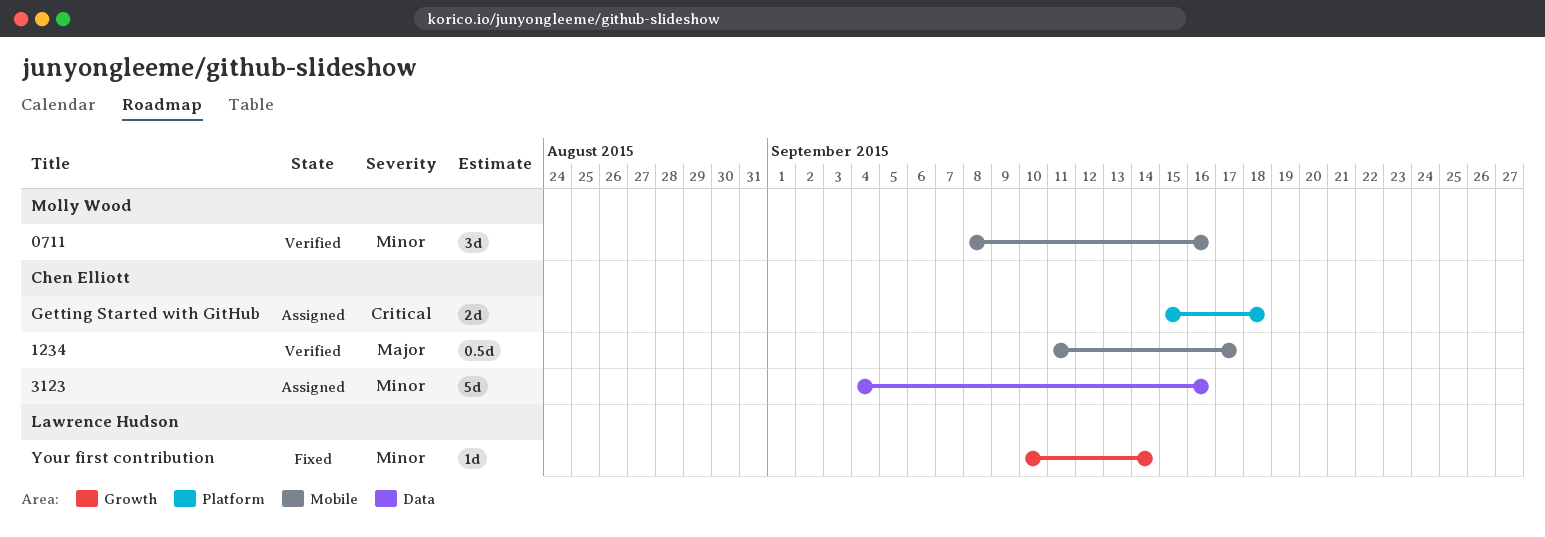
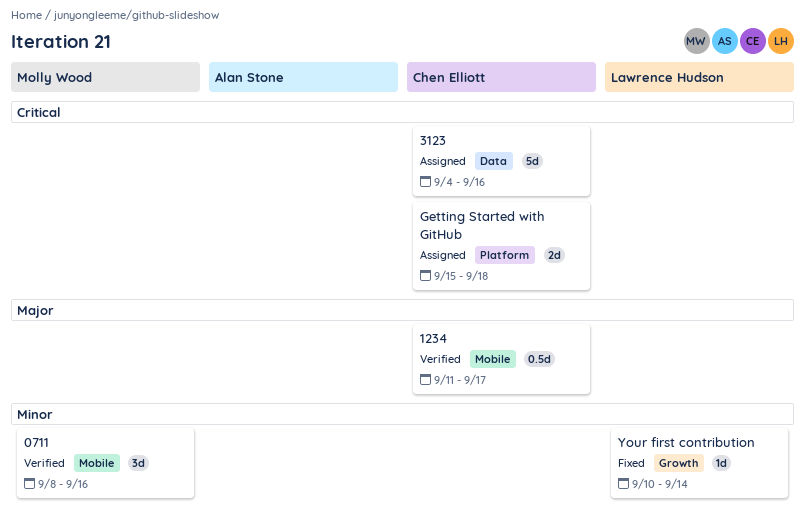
3123, priority: Minor -> Critical

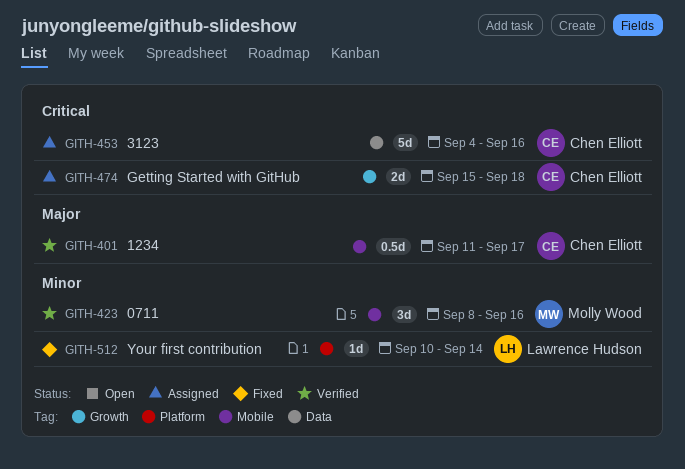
Getting Started with GitHub, label: Platform -> Growth
Your first contribution, label: Growth -> Platform

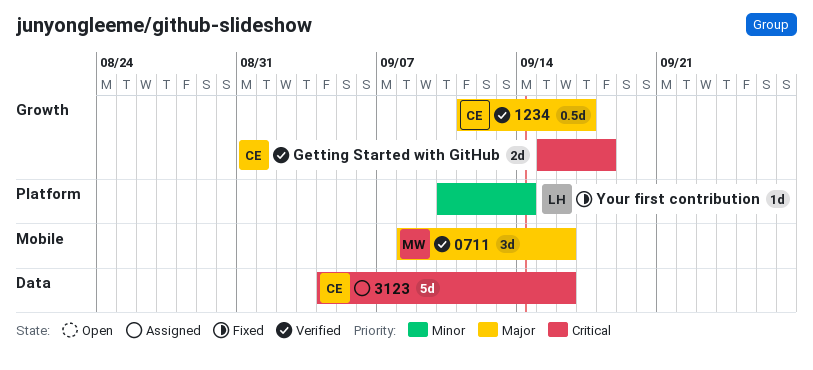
0711, priority: Minor -> Major
1234, label: Mobile -> Growth
Getting Started with GitHub, status: Assigned -> Verified

